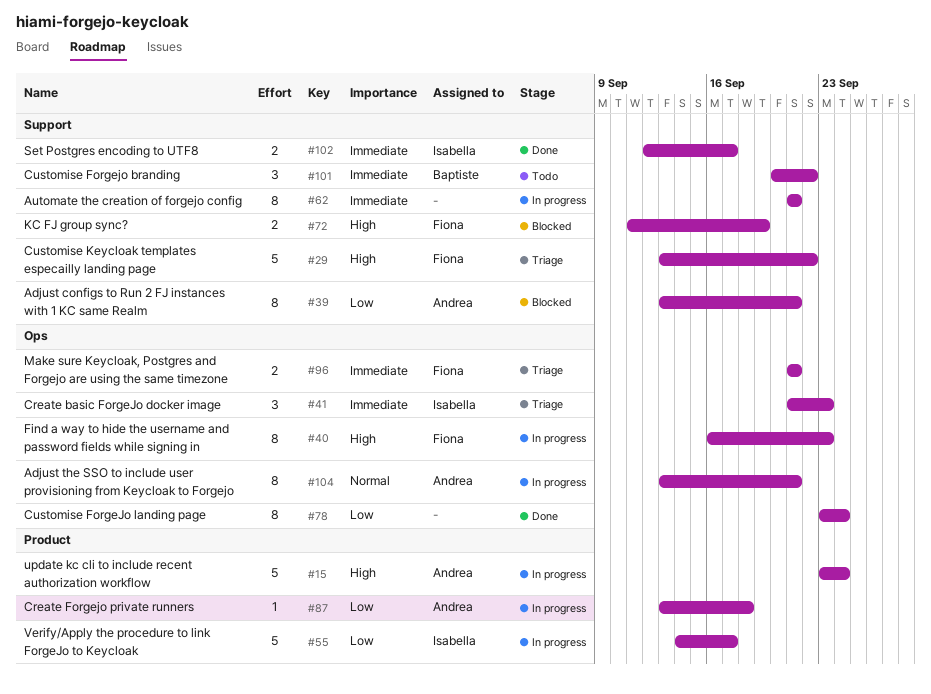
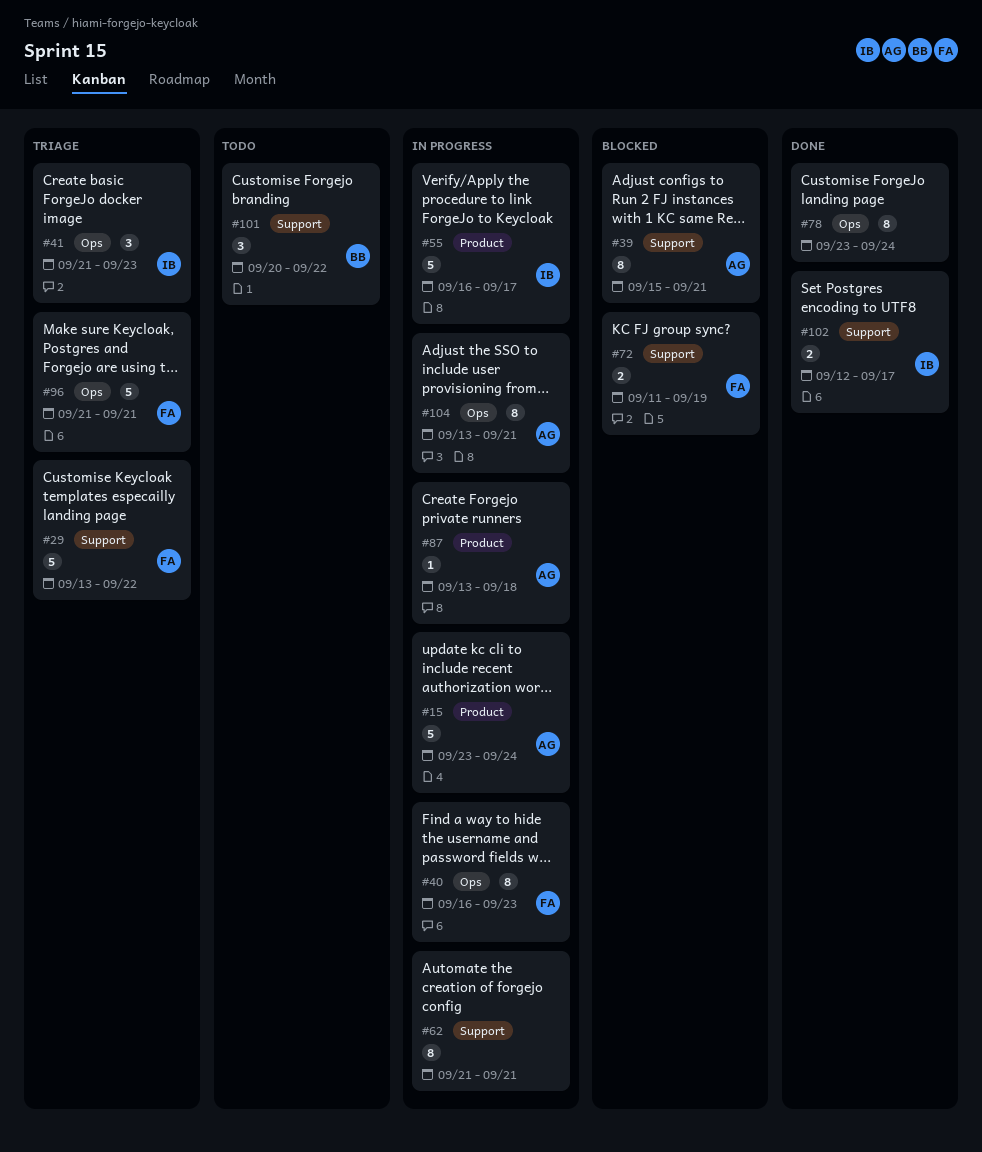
#39, start: Sep 13 -> Sep 15
#55, start: Sep 14 -> Sep 16
#96, estimate: 2 -> 5

